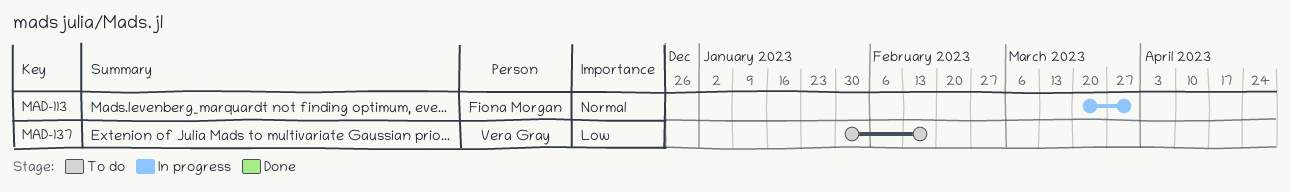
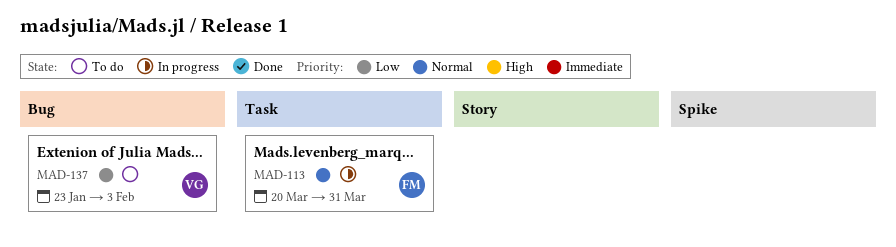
MAD-137, start: Jan 30 -> Jan 23
MAD-137, due: Feb 17 -> Feb 3

